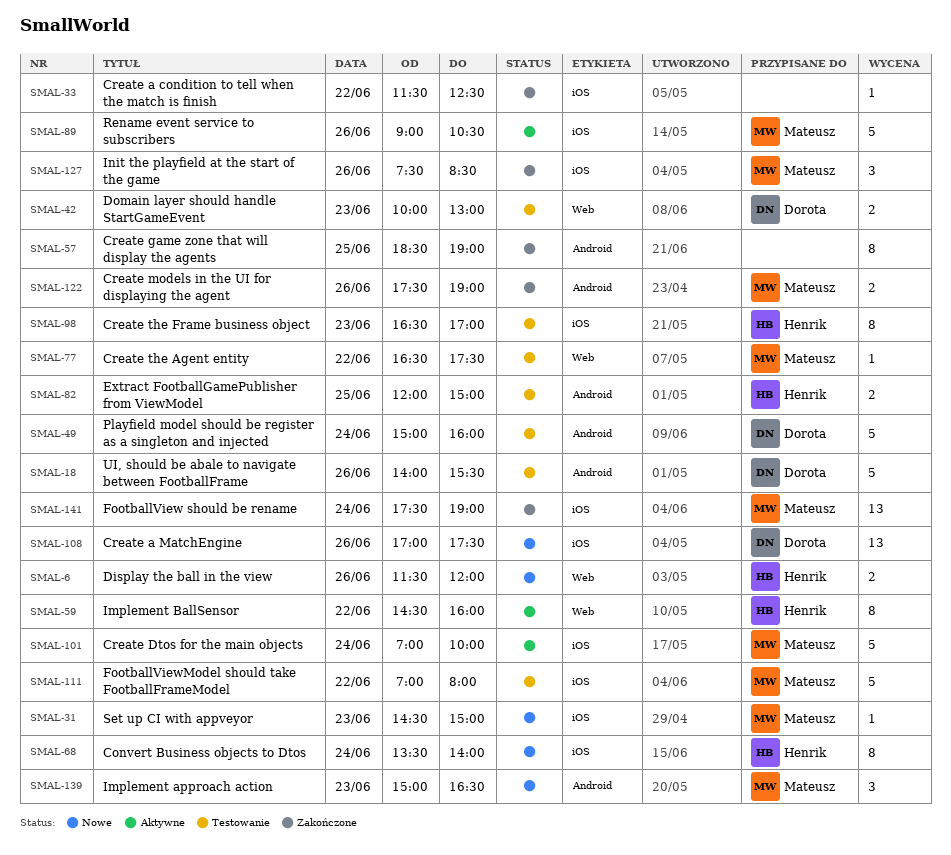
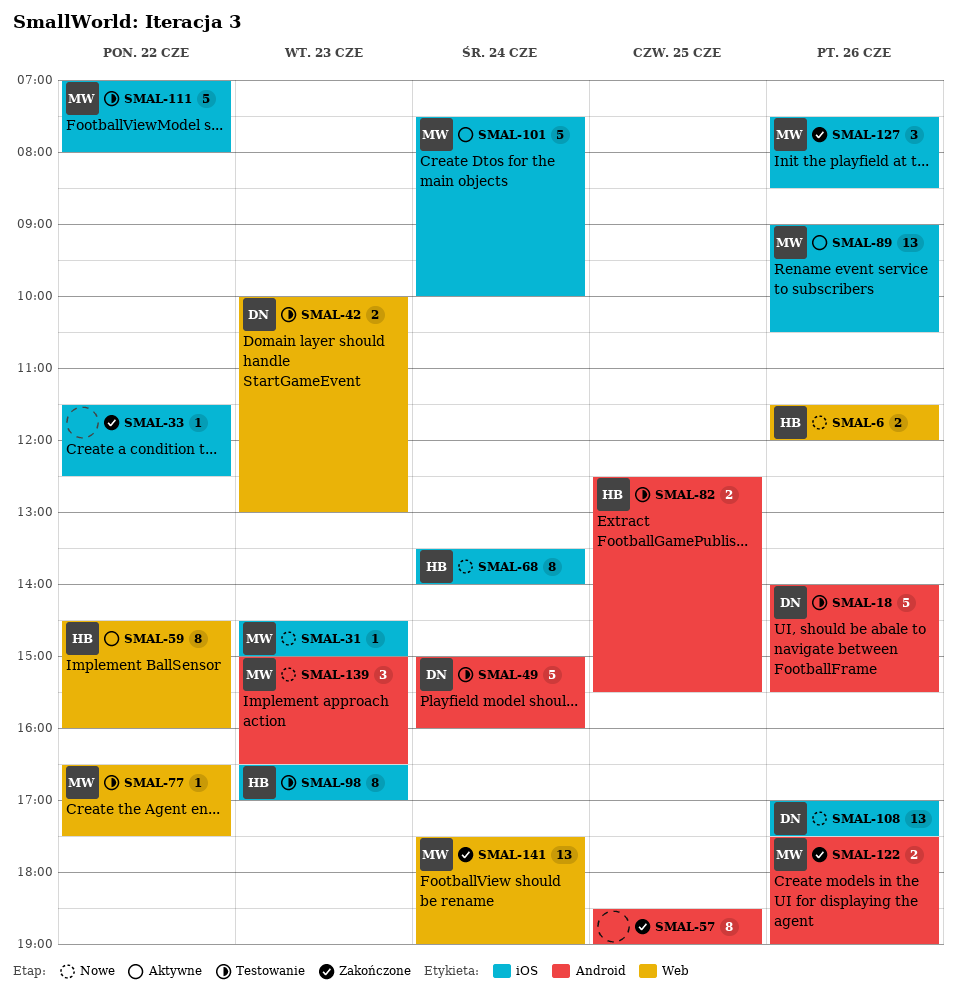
SMAL-82, begins: 12:00 -> 12:30
SMAL-82, ends: 15:00 -> 15:30
SMAL-89, estimate: 5 -> 13
SMAL-101, begins: 07:00 -> 07:30
SMAL-141, label: iOS -> Web

